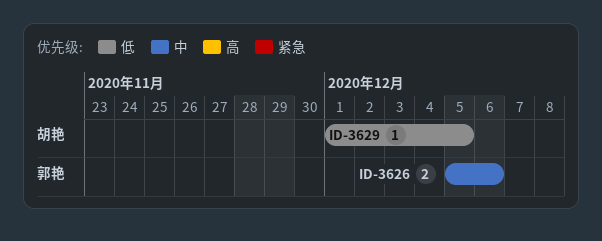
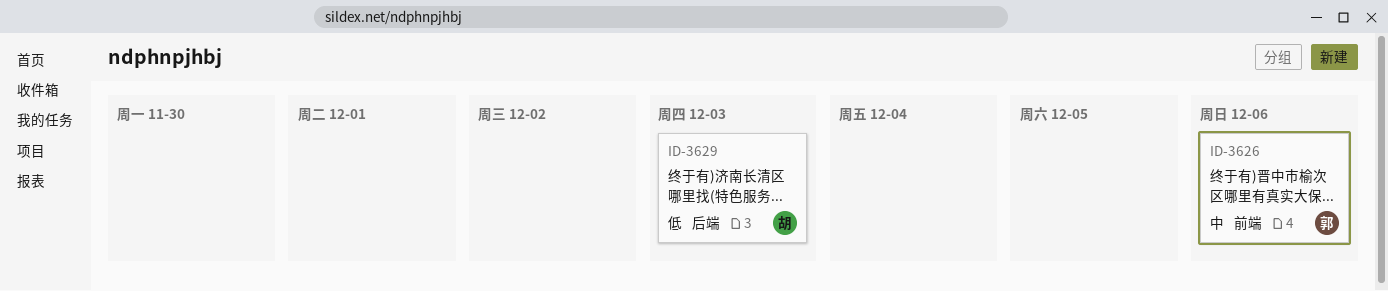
ID-3629, due: Dec 5 -> Dec 3

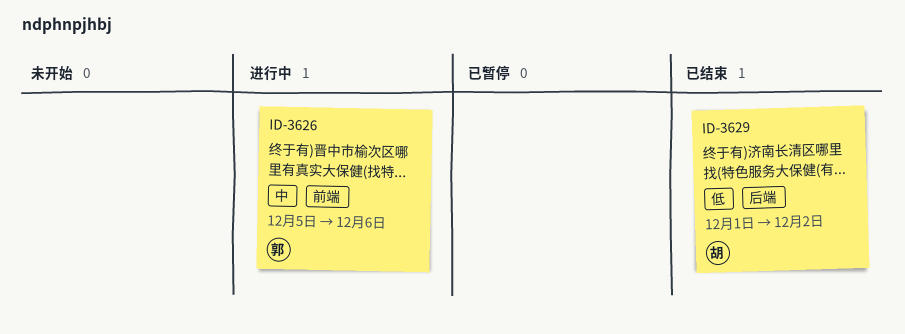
ID-3629, due: Dec 3 -> Dec 2

